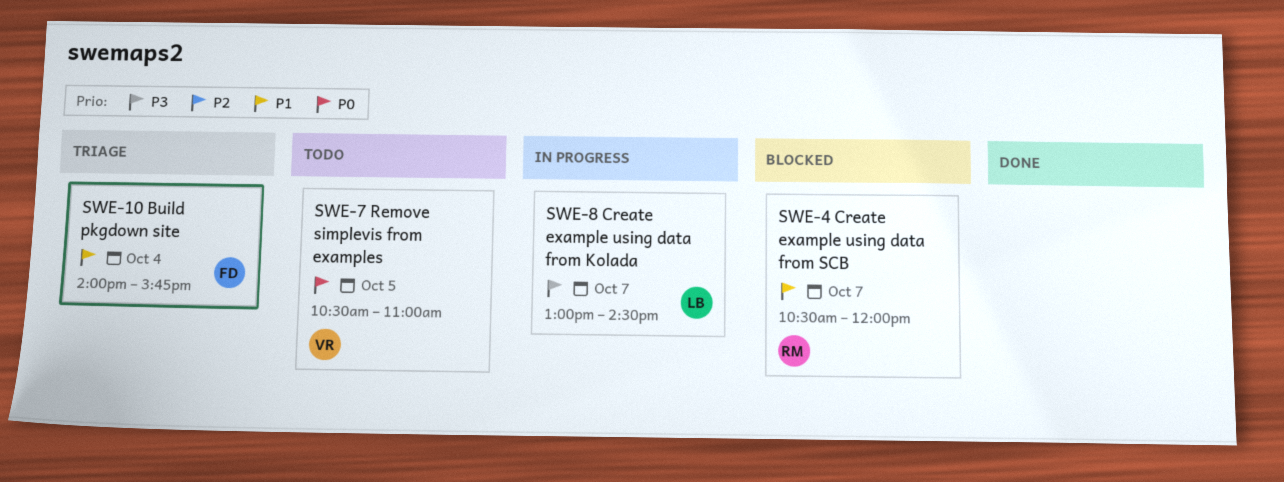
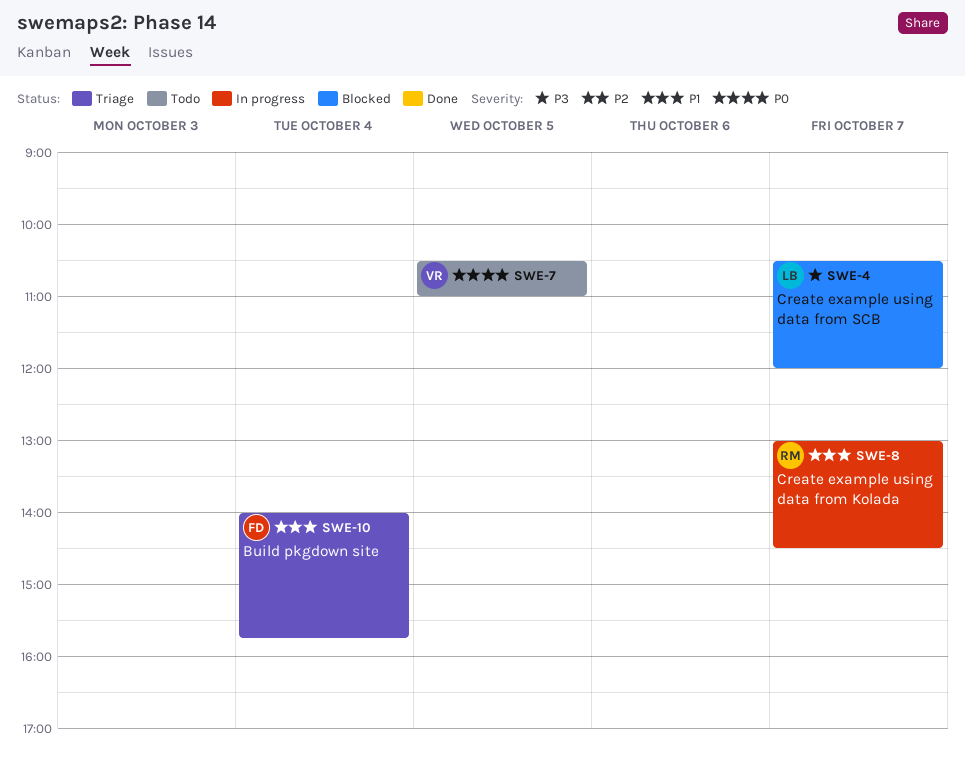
SWE-4, owner: RM -> LB
SWE-4, priority: P1 -> P3
SWE-8, owner: LB -> RM
SWE-8, priority: P3 -> P1

